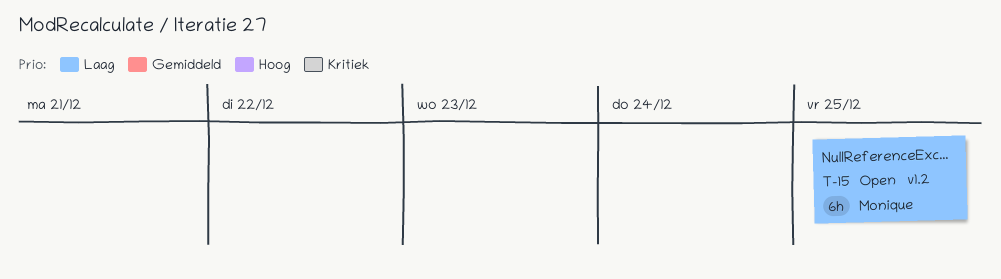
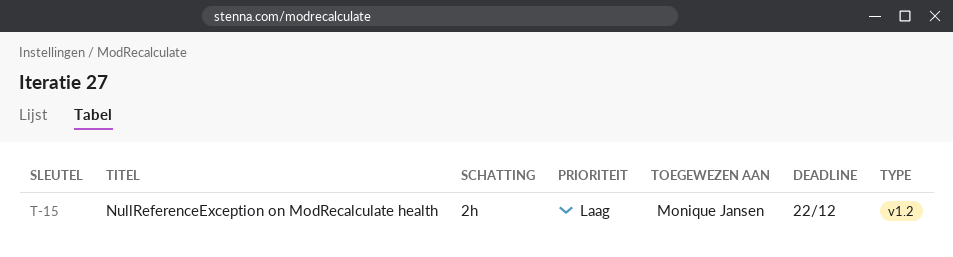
T-15, estimate: 6h -> 2h
T-15, due: Dec 25 -> Dec 22

